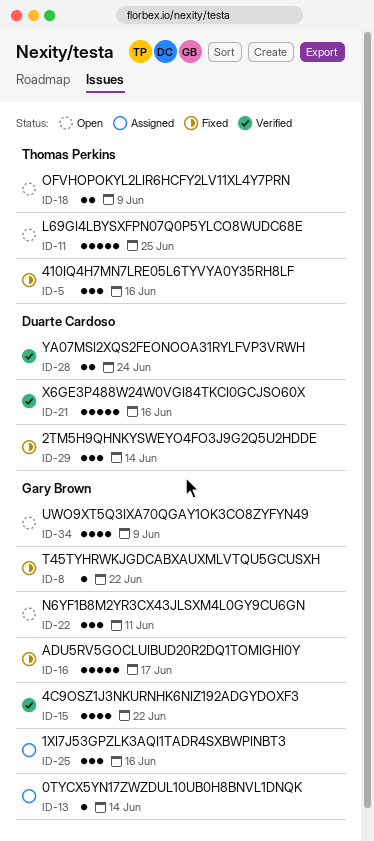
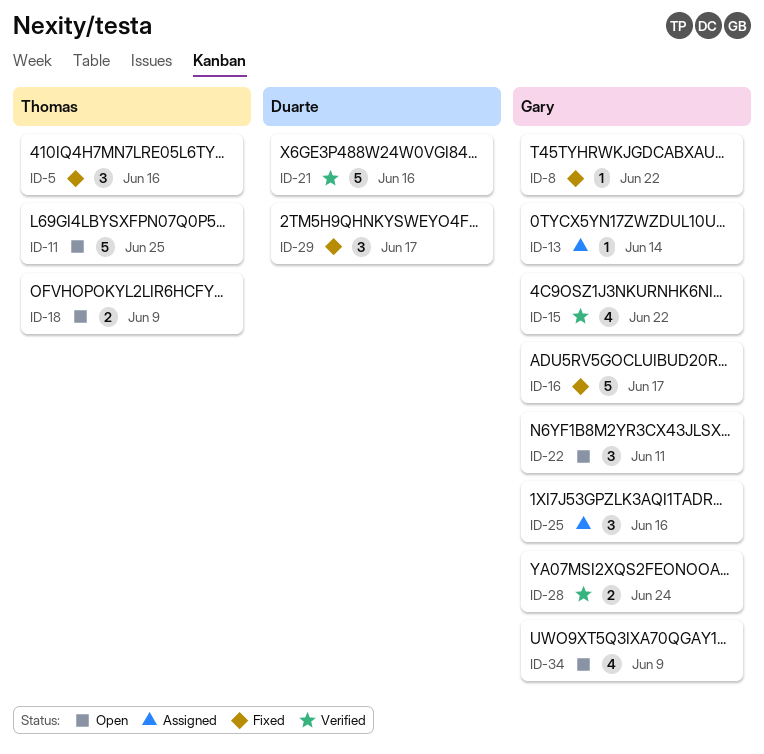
ID-28, owner: Duarte Cardoso -> Gary Brown
ID-29, due: Jun 14 -> Jun 17

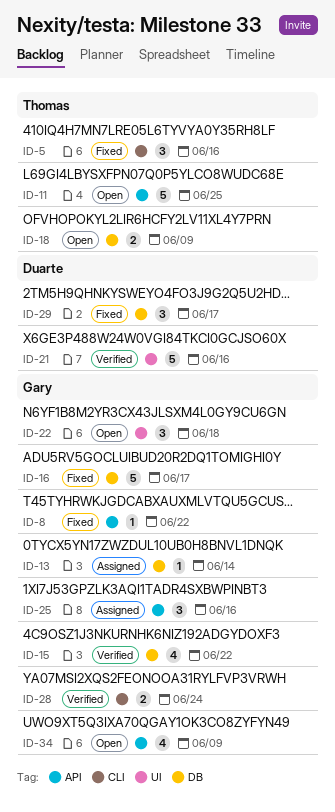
ID-22, due: Jun 11 -> Jun 18

